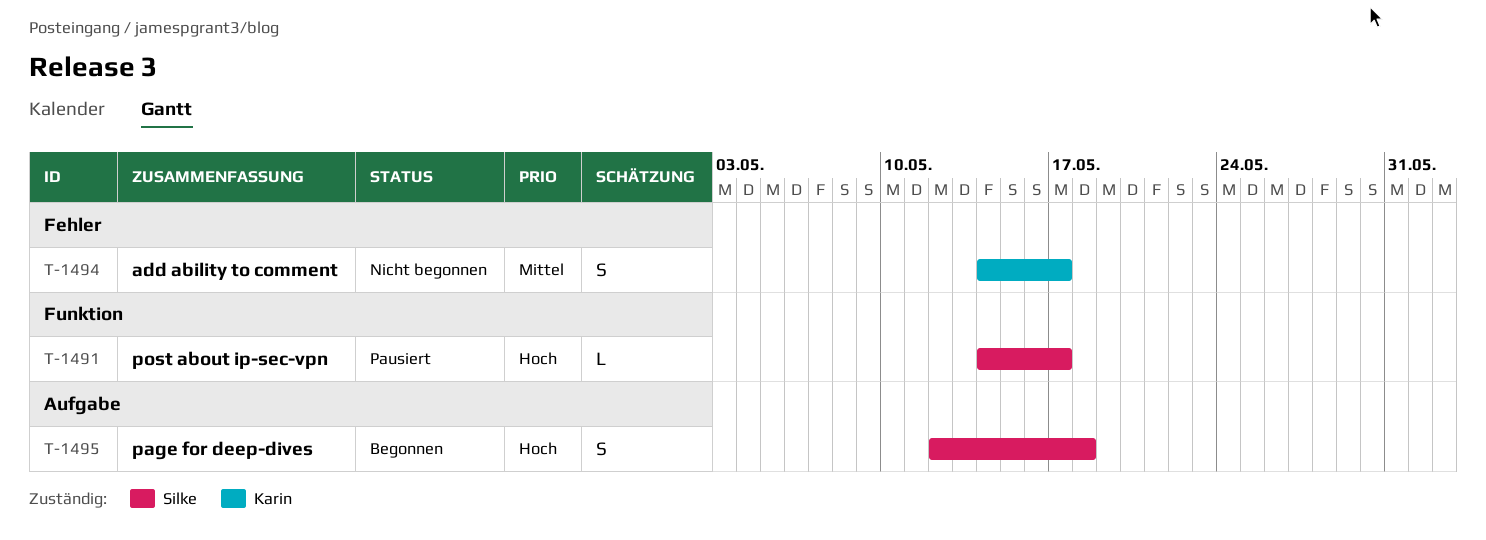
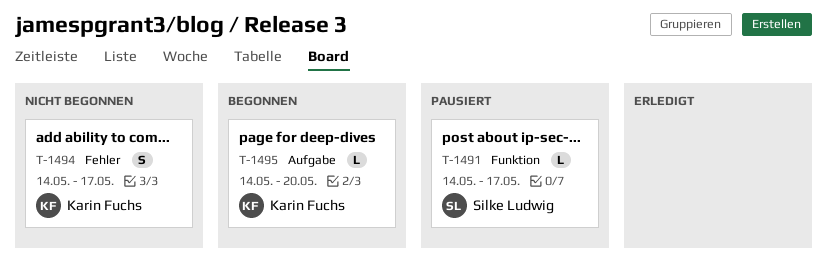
T-1495, owner: Silke Ludwig -> Karin Fuchs
T-1495, estimate: S -> L
T-1495, start: May 12 -> May 14
T-1495, due: May 18 -> May 20

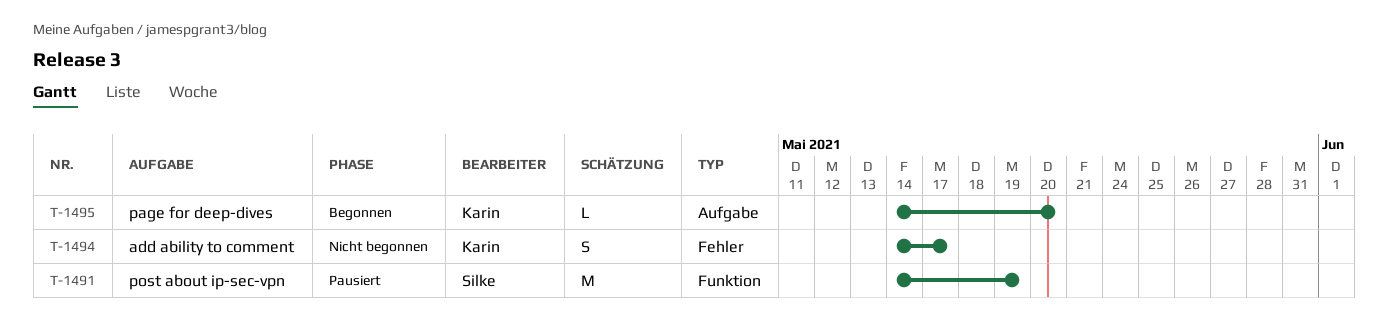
T-1491, estimate: L -> M
T-1491, due: May 17 -> May 19

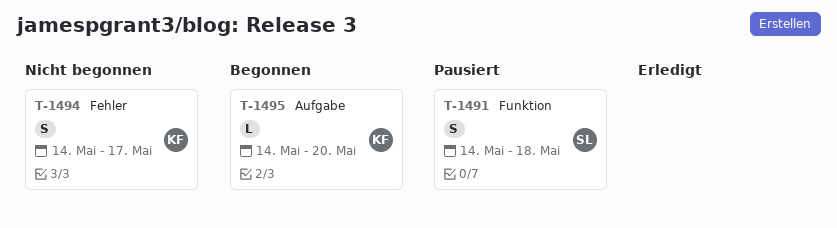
T-1491, estimate: M -> S
T-1491, due: May 19 -> May 18

